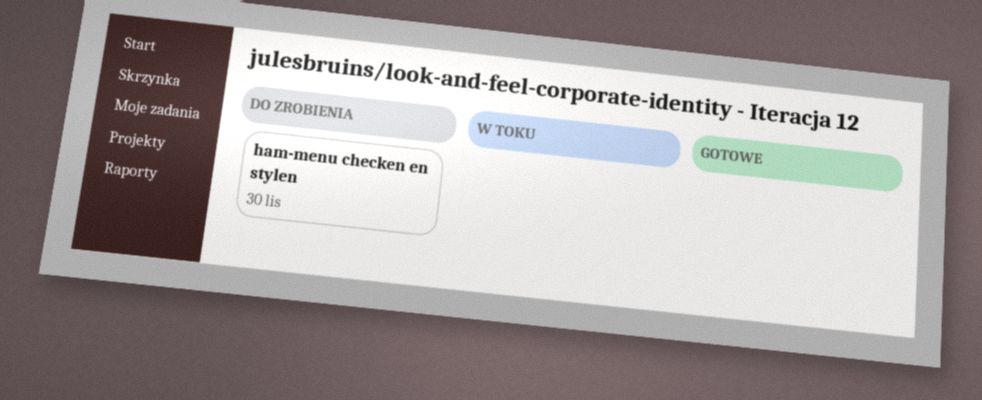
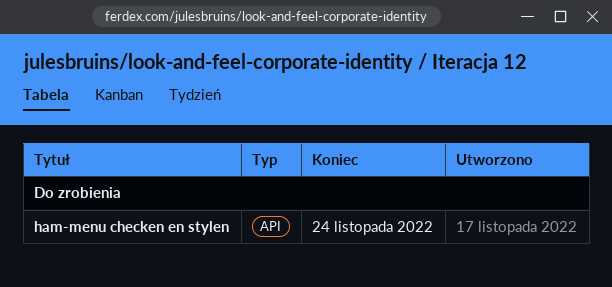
ham-menu checken en stylen, due: Nov 30 -> Nov 24

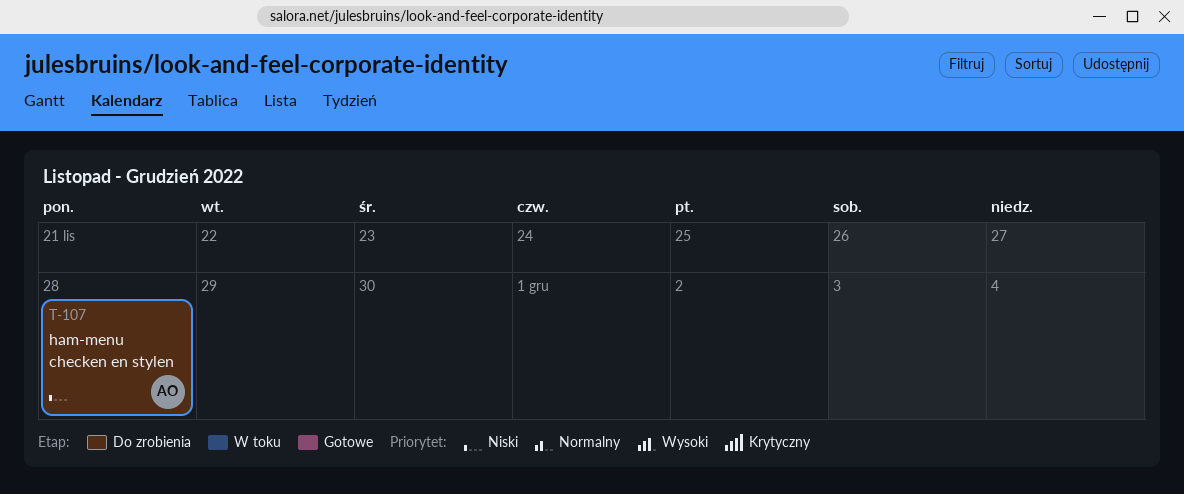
ham-menu checken en stylen, due: Nov 24 -> Nov 28

